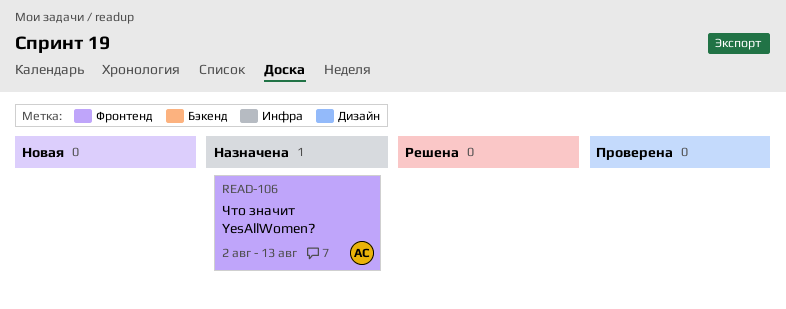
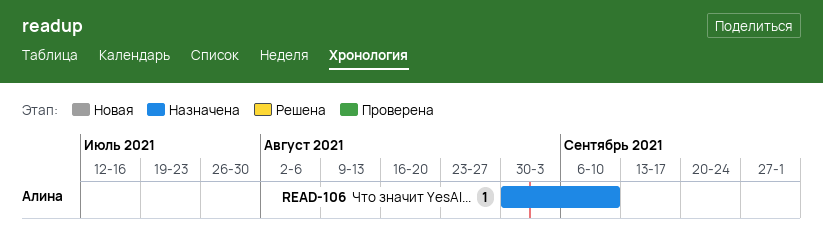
READ-106, start: Aug 2 -> Aug 30
READ-106, due: Aug 13 -> Sep 10

